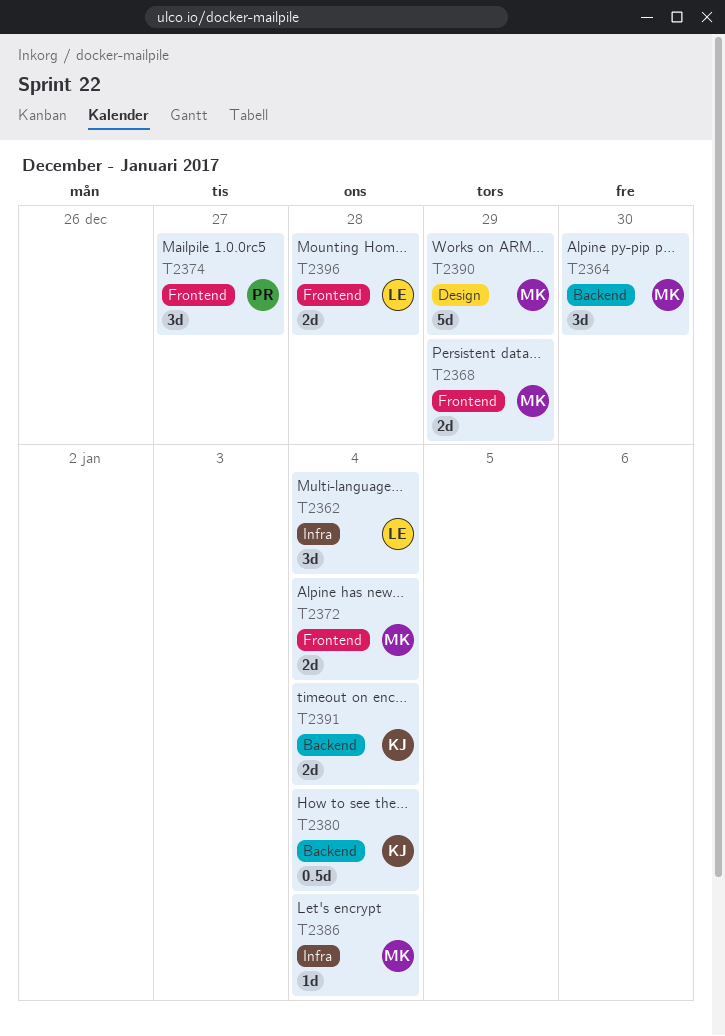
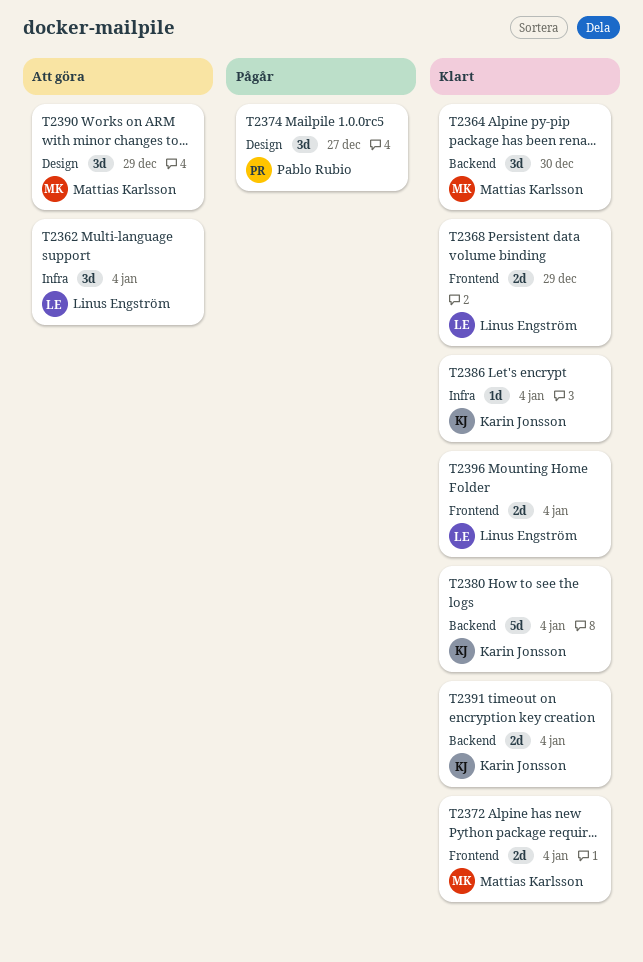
T2368, owner: Mattias Karlsson -> Linus Engström
T2374, label: Frontend -> Design
T2380, estimate: 0.5d -> 5d
T2386, owner: Mattias Karlsson -> Karin Jonsson
T2390, estimate: 5d -> 3d
T2396, due: Dec 28 -> Jan 4

